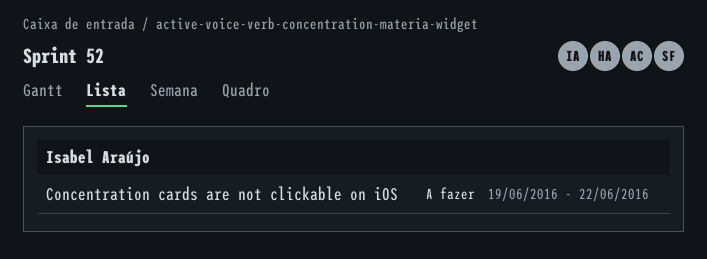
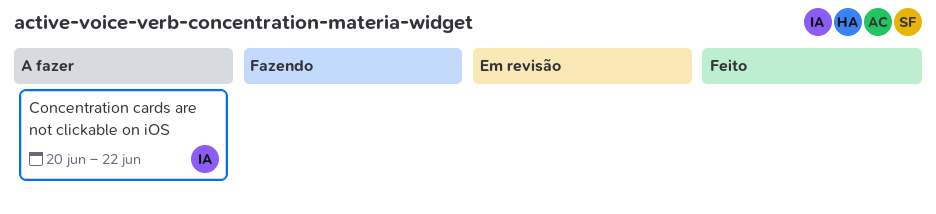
Concentration cards are not clickable on iOS, start: Jun 19 -> Jun 20

